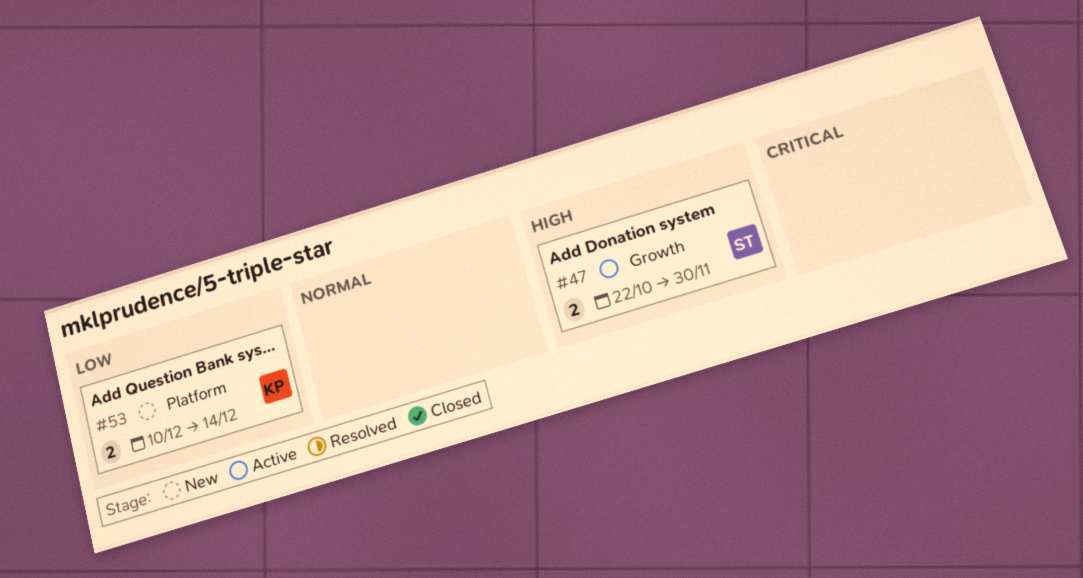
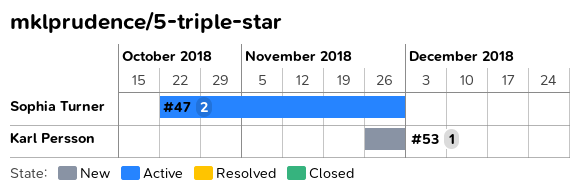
#53, estimate: 2 -> 1
#53, start: Dec 10 -> Nov 26
#53, due: Dec 14 -> Nov 30

